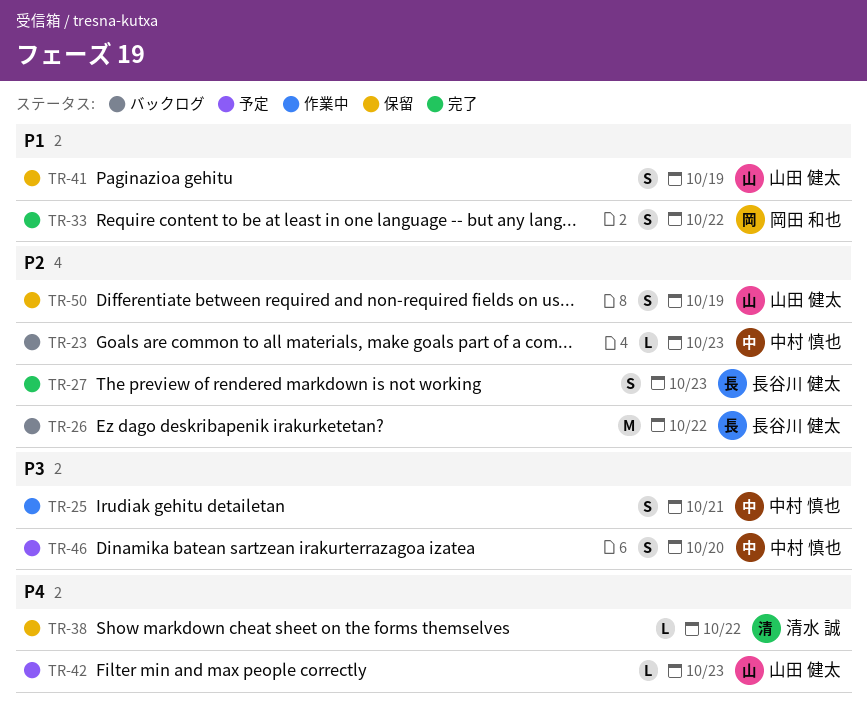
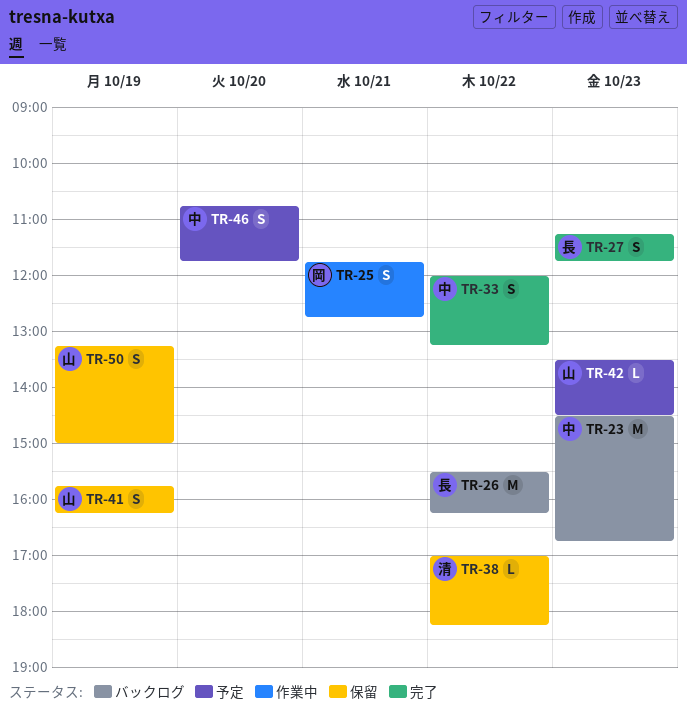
TR-23, estimate: L -> M
TR-25, owner: 中村 慎也 -> 岡田 和也
TR-33, owner: 岡田 和也 -> 中村 慎也

